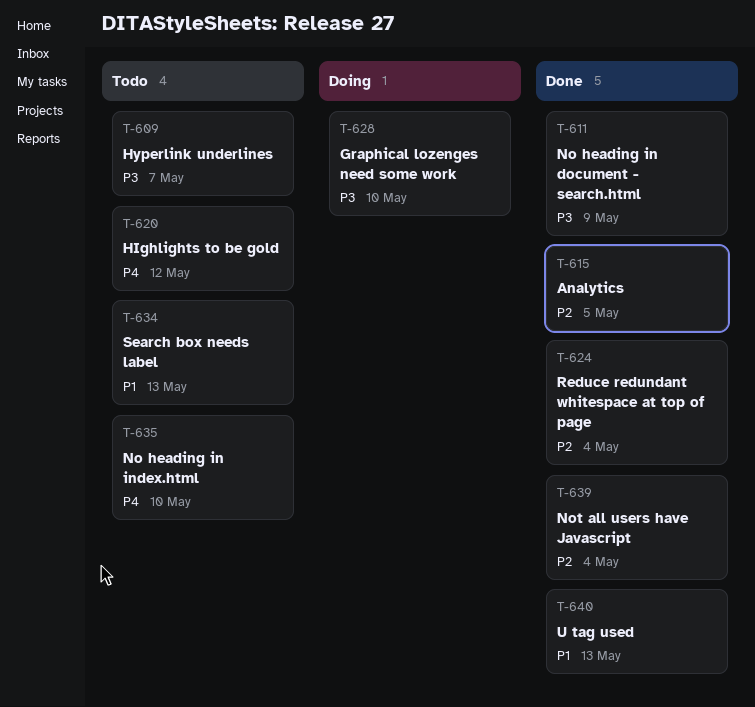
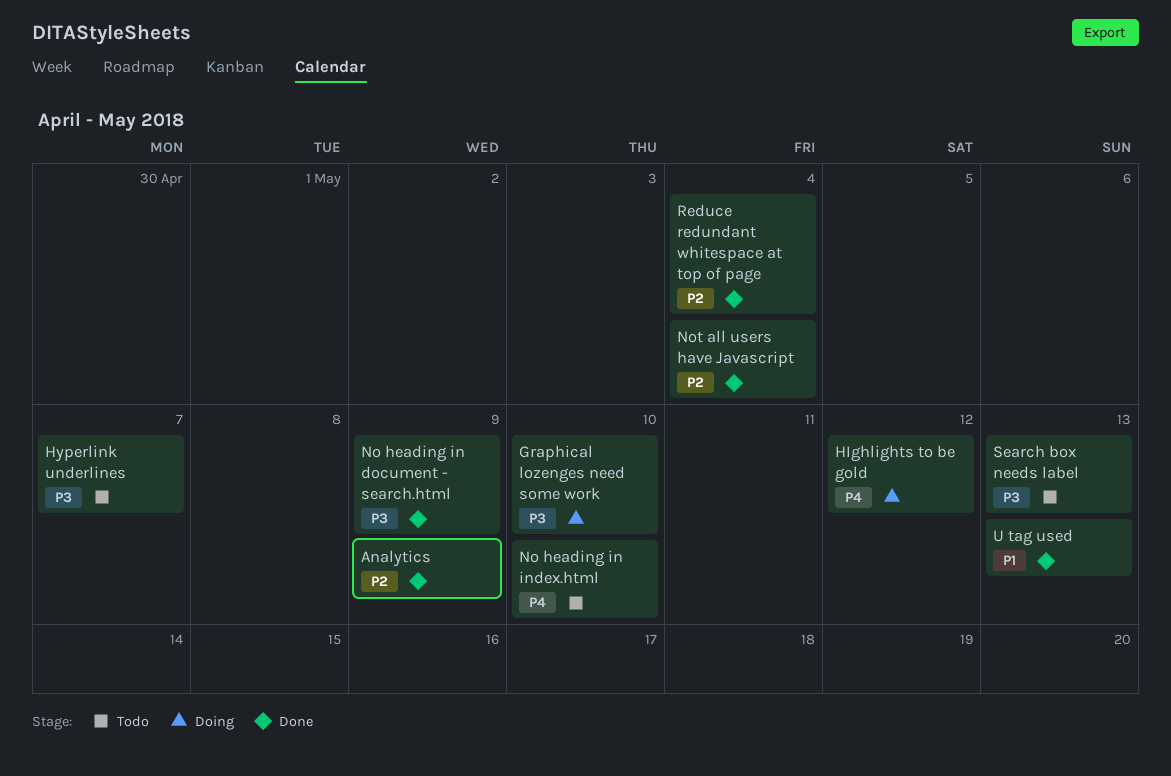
Analytics, due: May 5 -> May 9
HIghlights to be gold, status: Todo -> Doing
Search box needs label, priority: P1 -> P3

